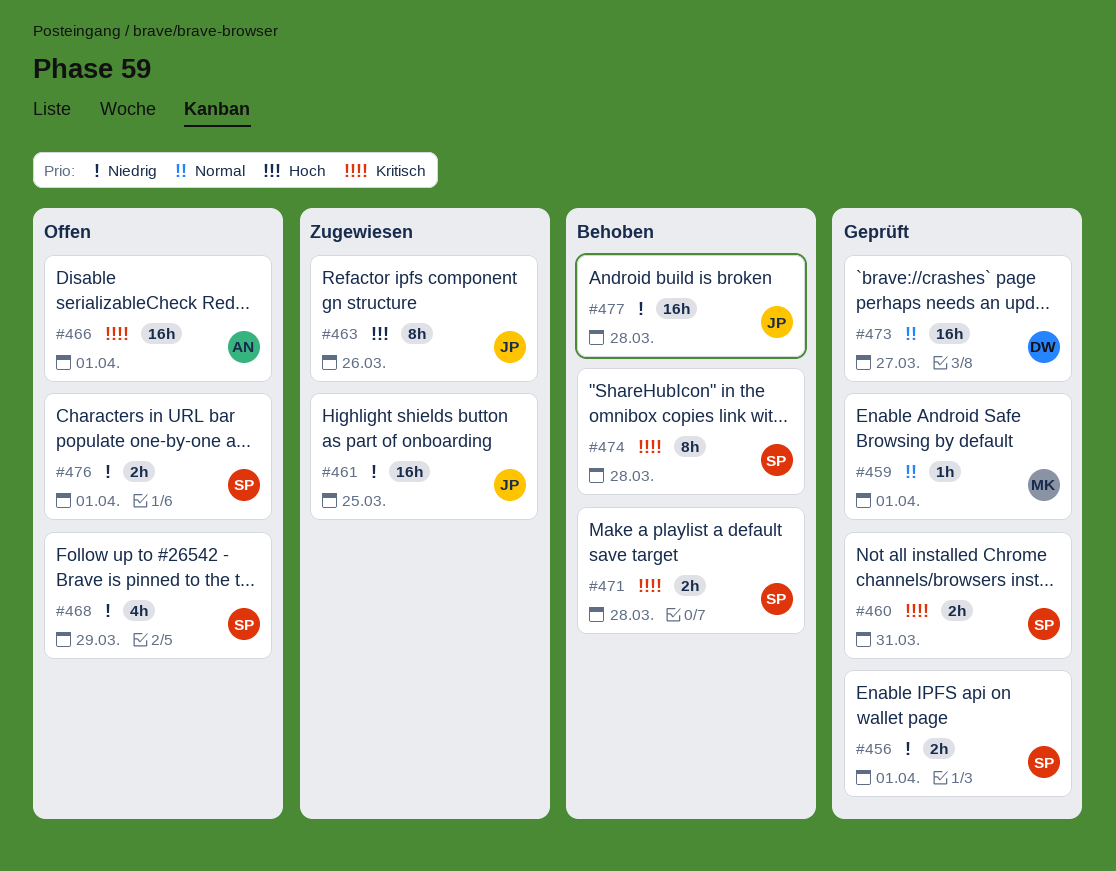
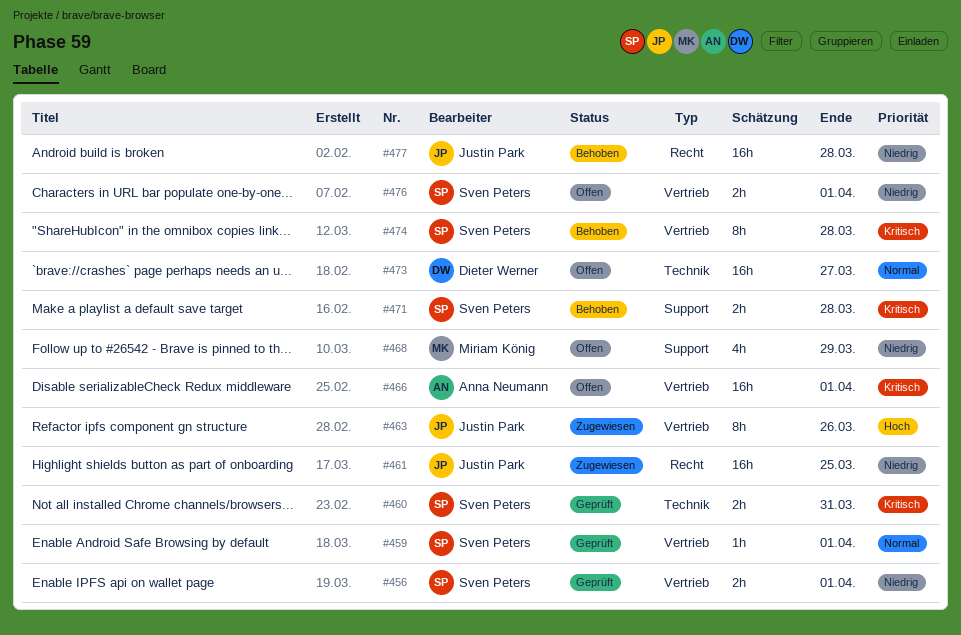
#459, owner: Miriam König -> Sven Peters
#468, owner: Sven Peters -> Miriam König
#473, status: Geprüft -> Offen

